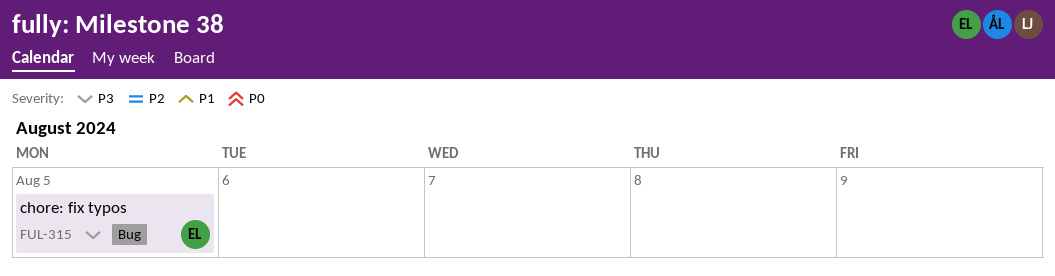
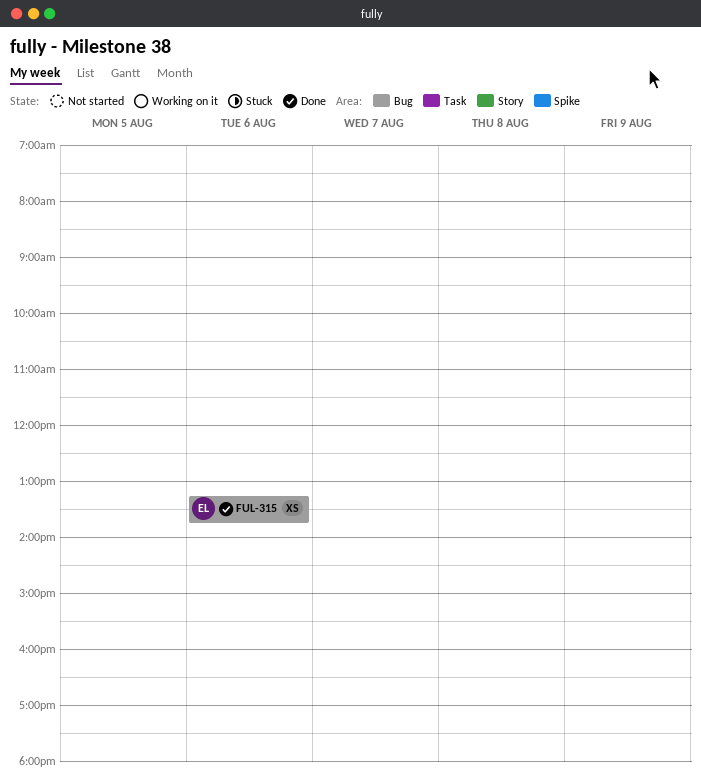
FUL-315, day: Aug 5 -> Aug 6

